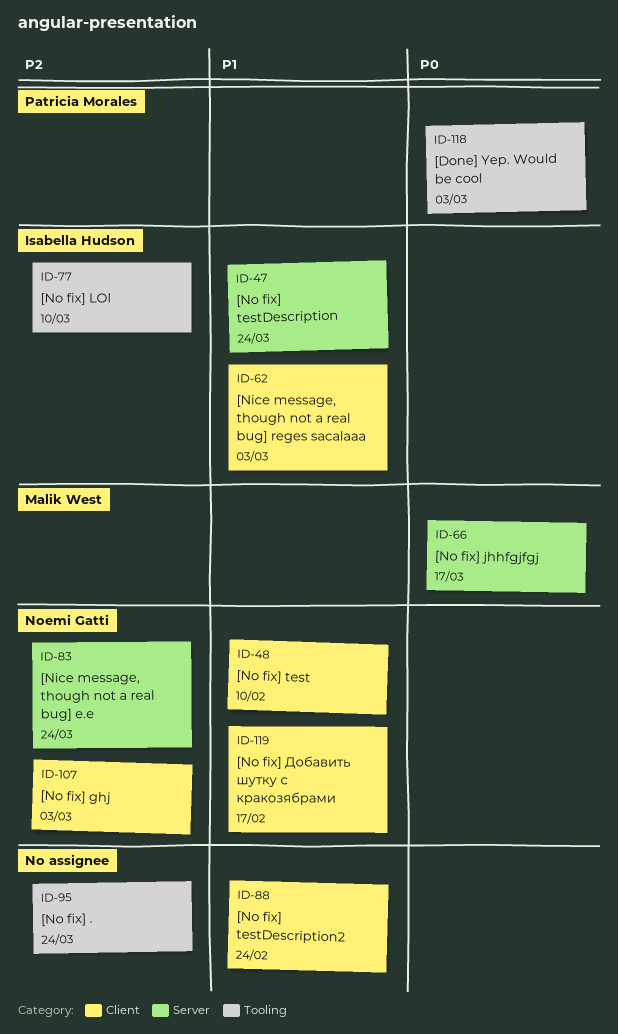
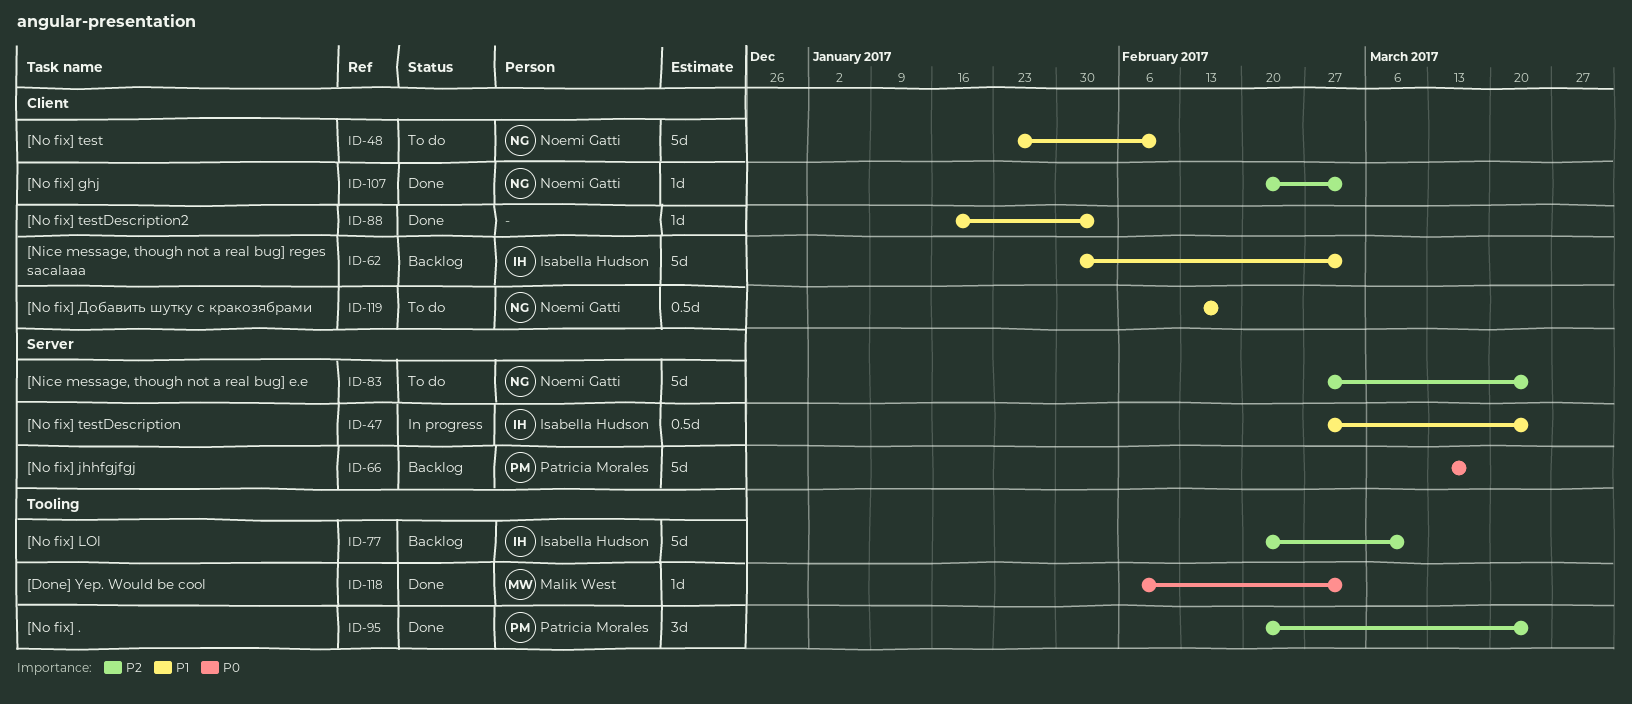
ID-66, owner: Malik West -> Patricia Morales
ID-88, due: Feb 24 -> Feb 3
ID-95, owner: none -> Patricia Morales
ID-118, owner: Patricia Morales -> Malik West

